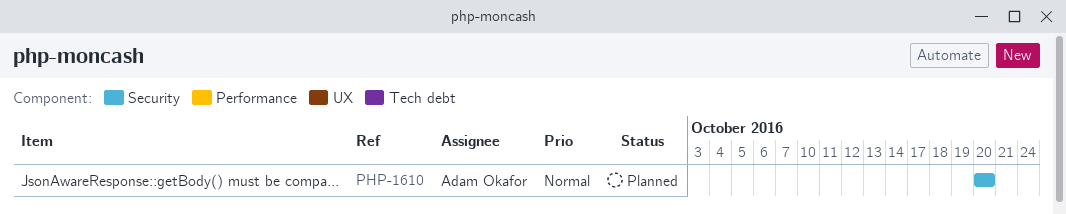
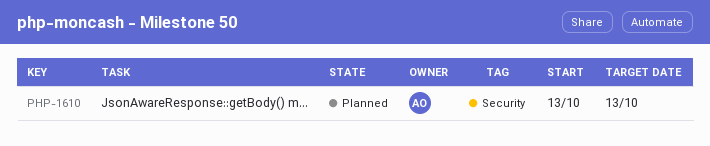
PHP-1610, start: Oct 20 -> Oct 13
PHP-1610, due: Oct 20 -> Oct 13

